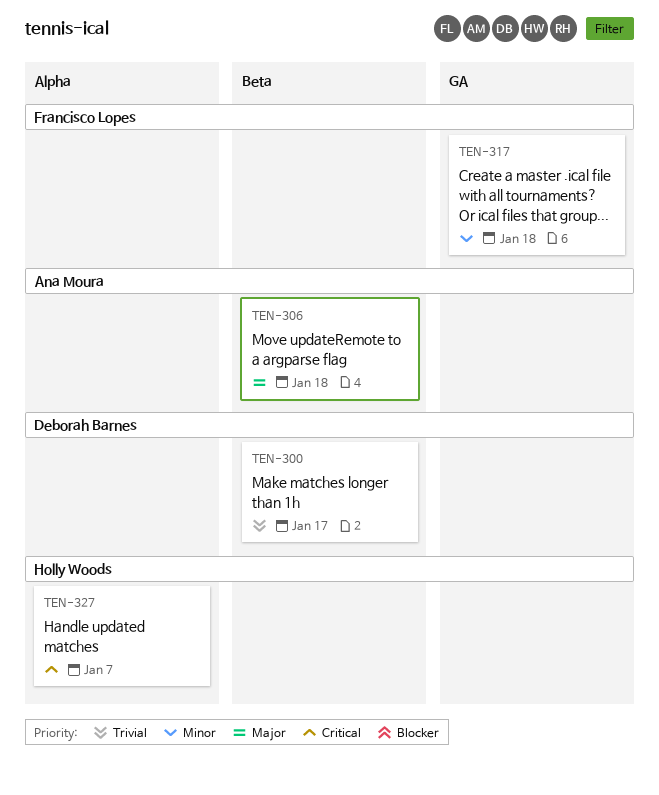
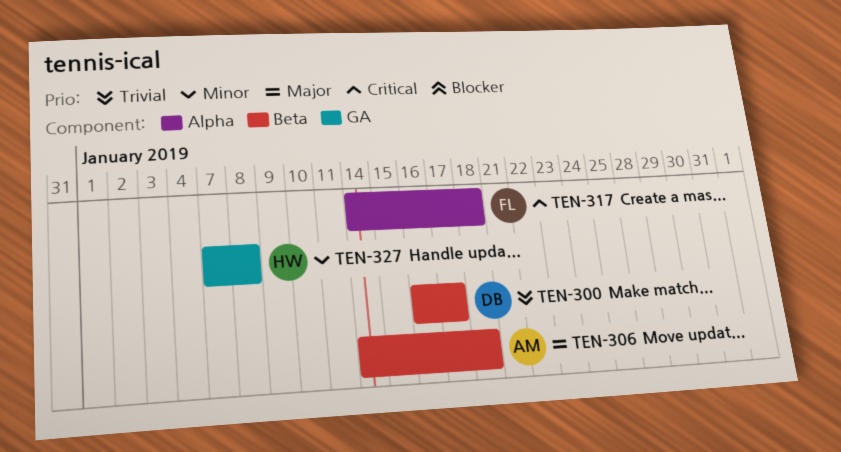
TEN-317, priority: Minor -> Critical
TEN-317, label: GA -> Alpha
TEN-327, priority: Critical -> Minor
TEN-327, label: Alpha -> GA
TEN-327, due: Jan 7 -> Jan 8

